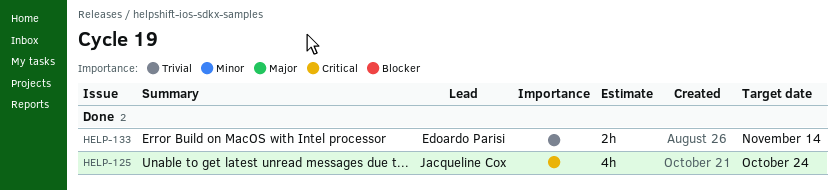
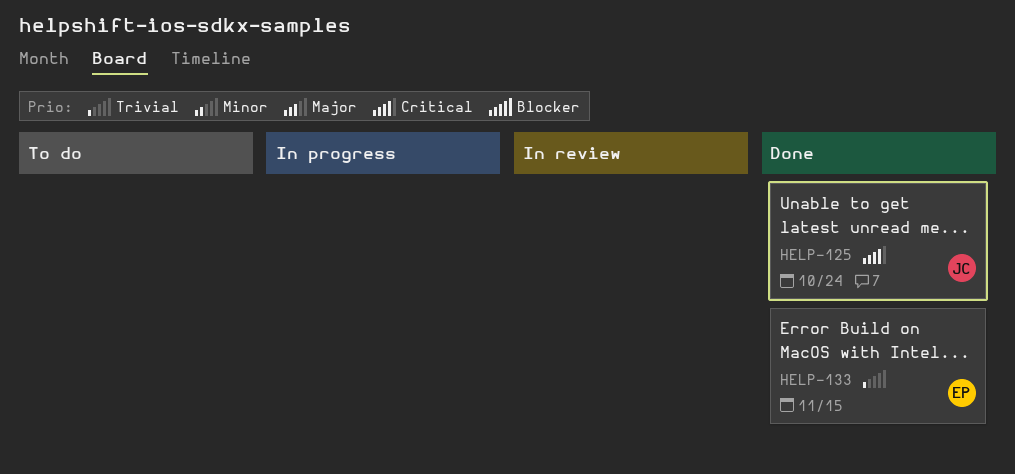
HELP-133, due: Nov 14 -> Nov 15

